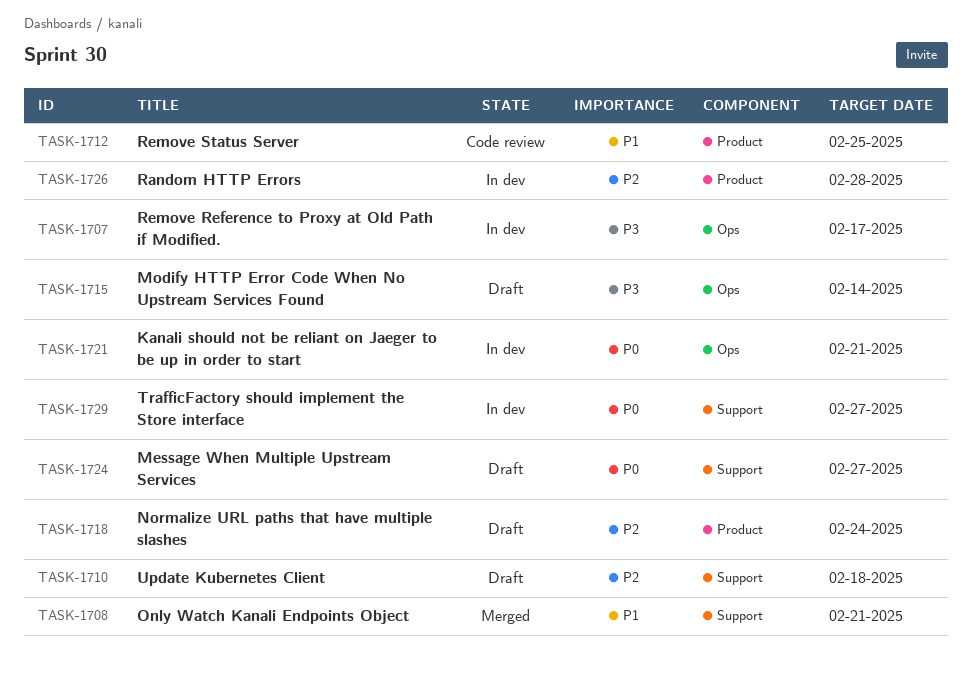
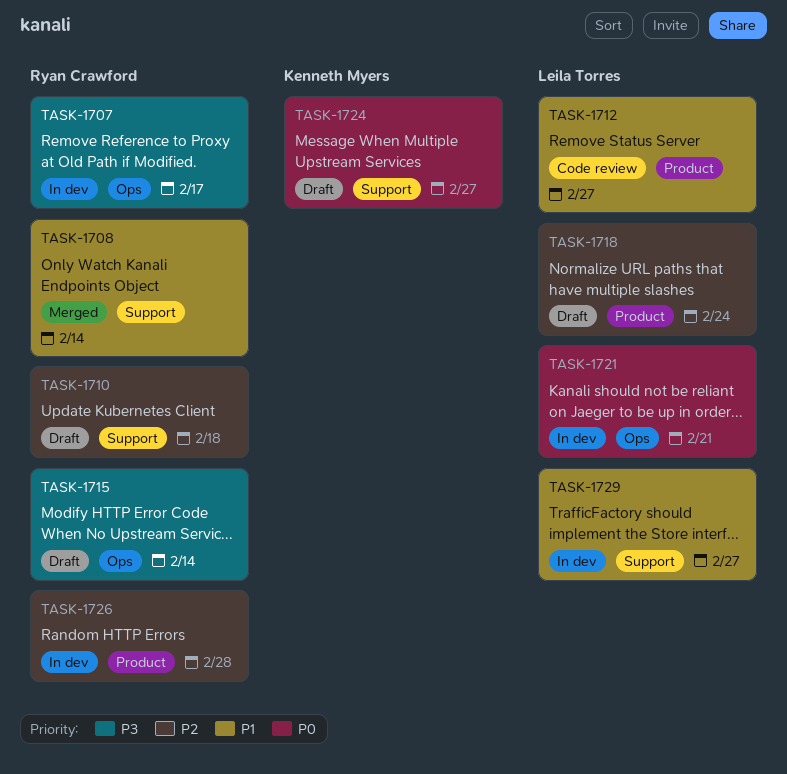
TASK-1708, due: Feb 21 -> Feb 14
TASK-1712, due: Feb 25 -> Feb 27
TASK-1729, priority: P0 -> P1

